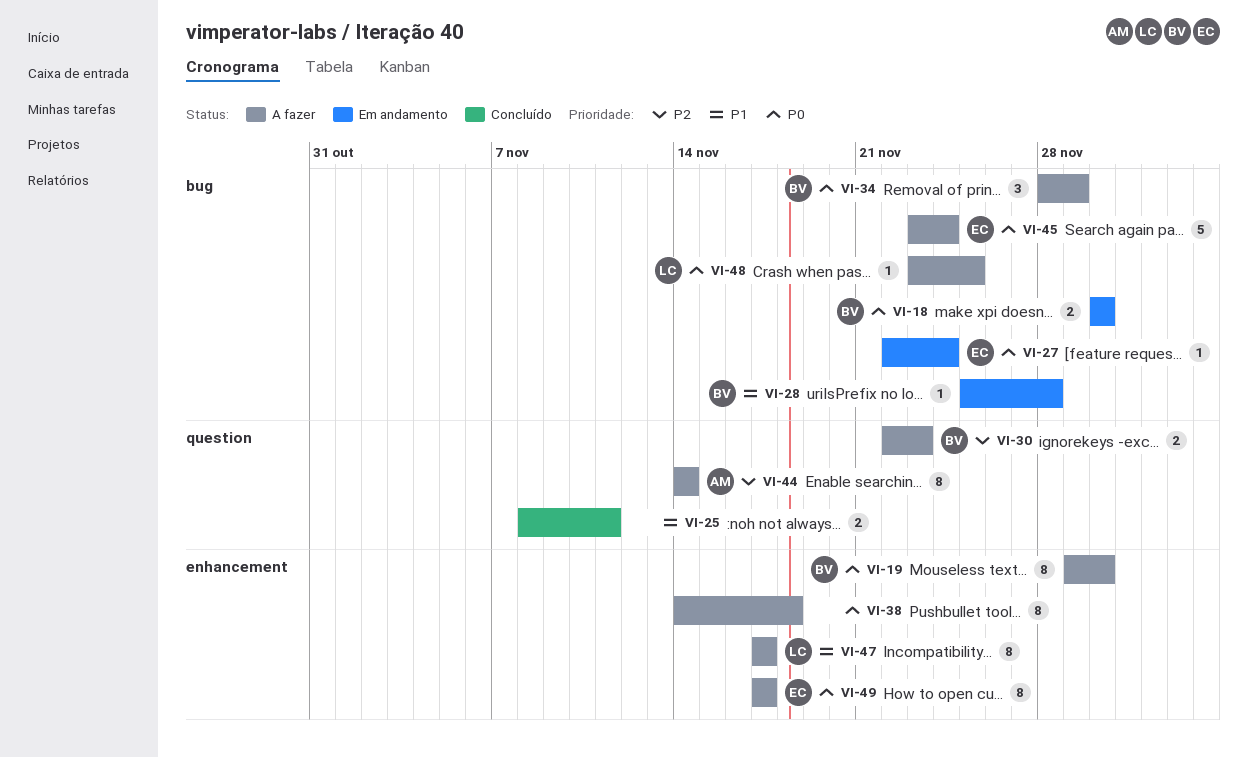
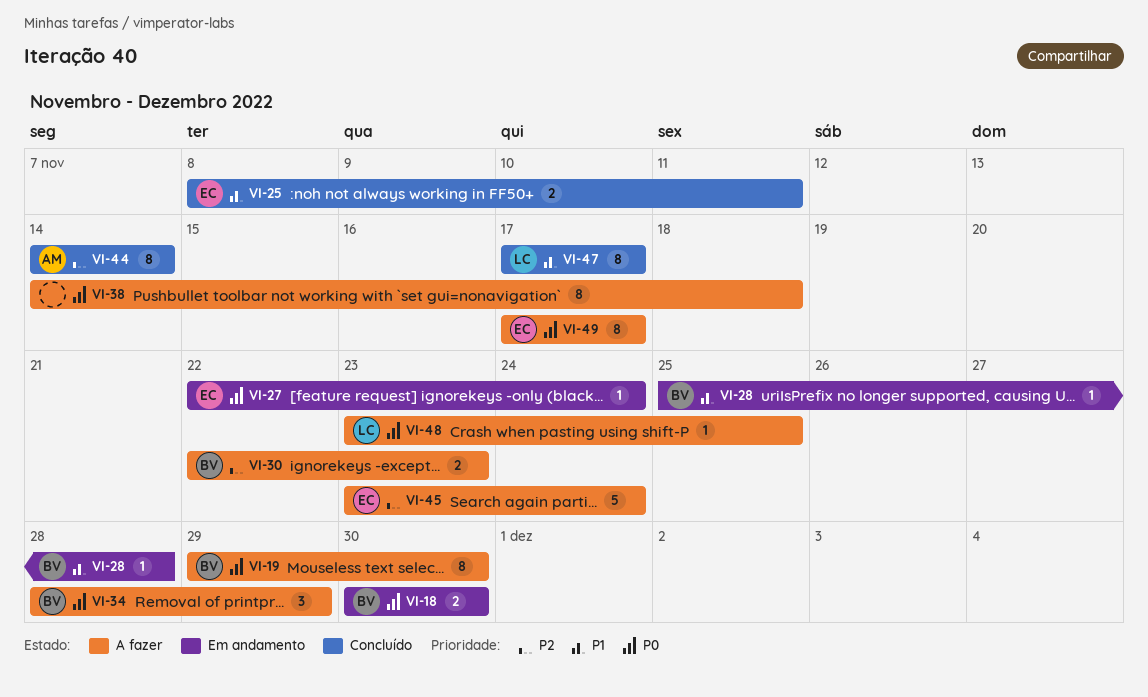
VI-25, owner: none -> EC
VI-44, status: A fazer -> Concluído
VI-45, priority: P0 -> P2
VI-47, status: A fazer -> Concluído

